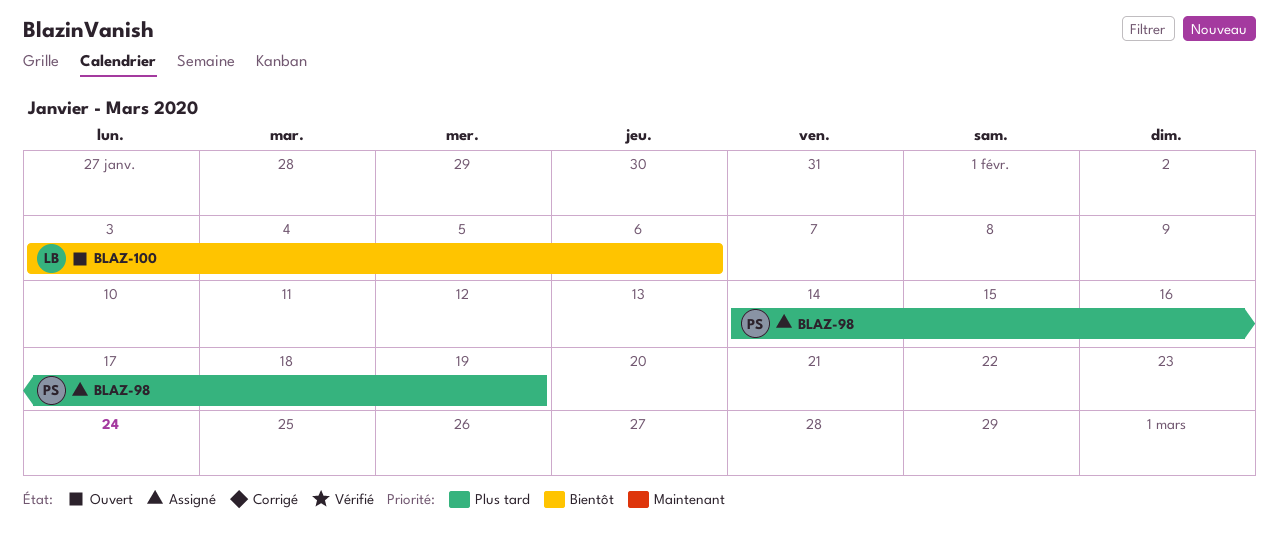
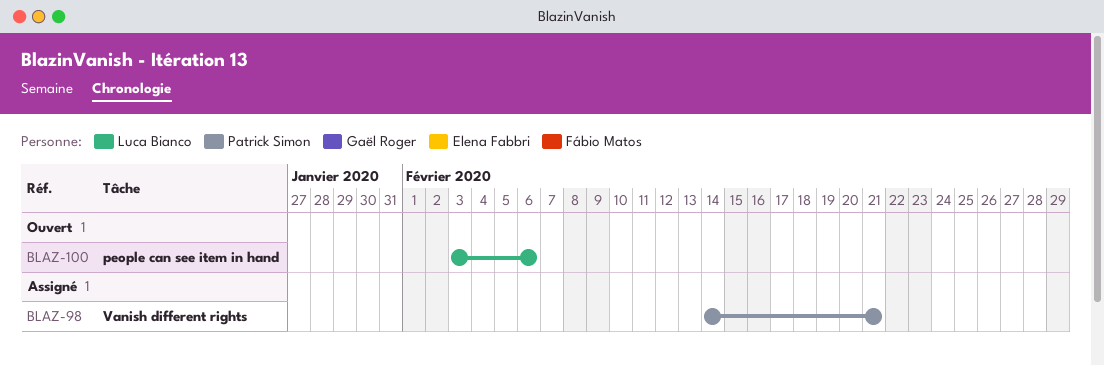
BLAZ-98, due: Feb 19 -> Feb 21

